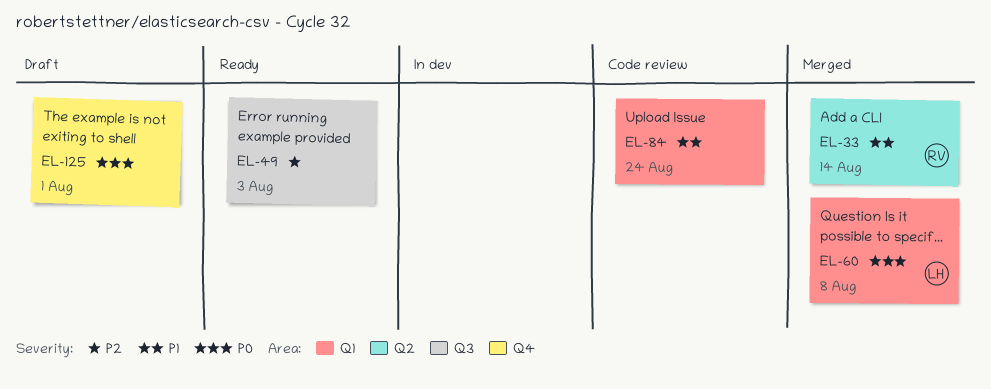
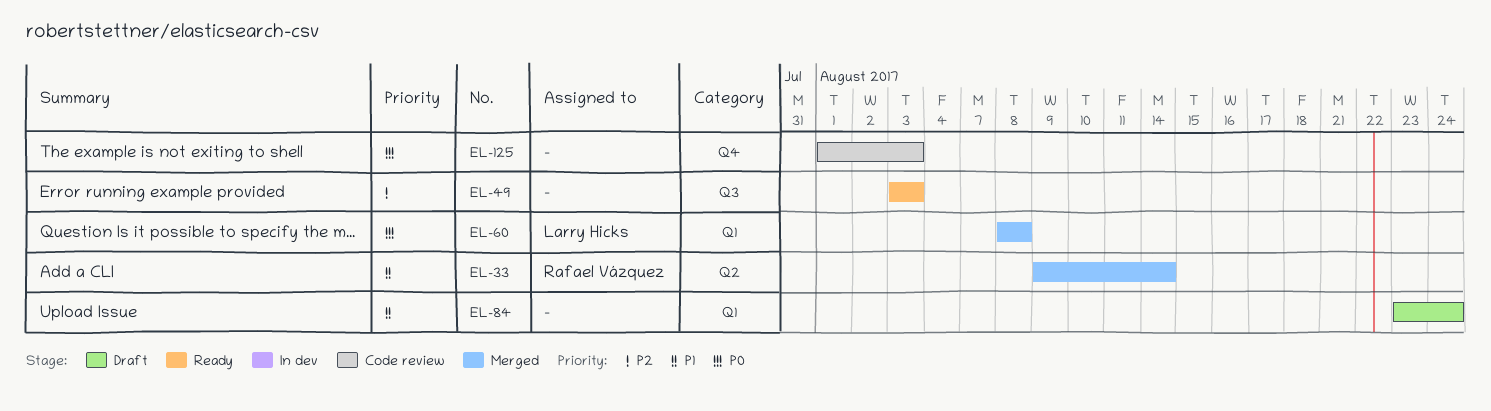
EL-84, status: Code review -> Draft
EL-125, status: Draft -> Code review
EL-125, due: Aug 1 -> Aug 3

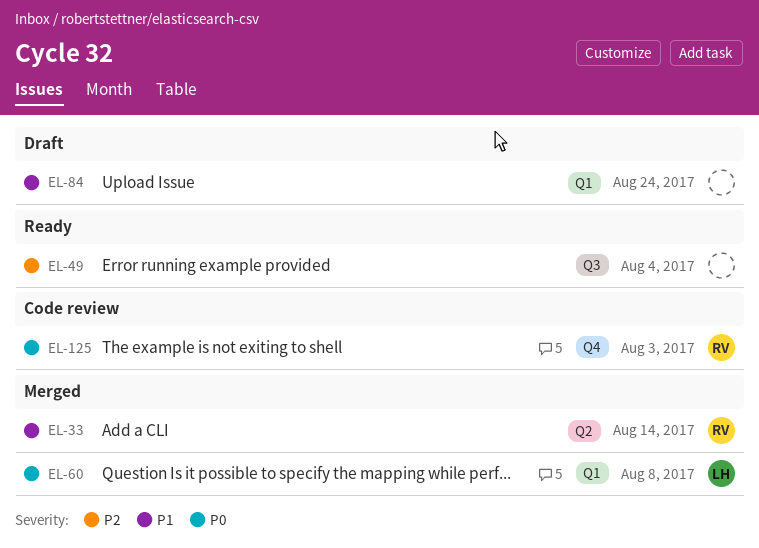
EL-49, due: Aug 3 -> Aug 4
EL-125, owner: none -> Rafael Vázquez

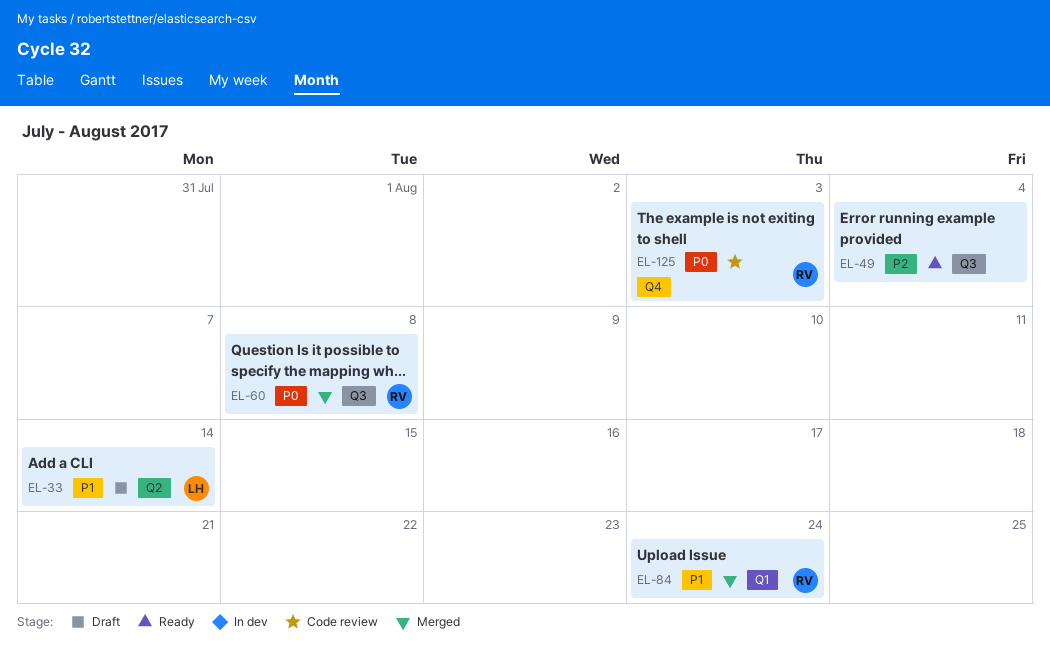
EL-33, status: Merged -> Draft
EL-33, owner: RV -> LH
EL-60, owner: LH -> RV
EL-60, label: Q1 -> Q3
EL-84, status: Draft -> Merged
EL-84, owner: none -> RV

